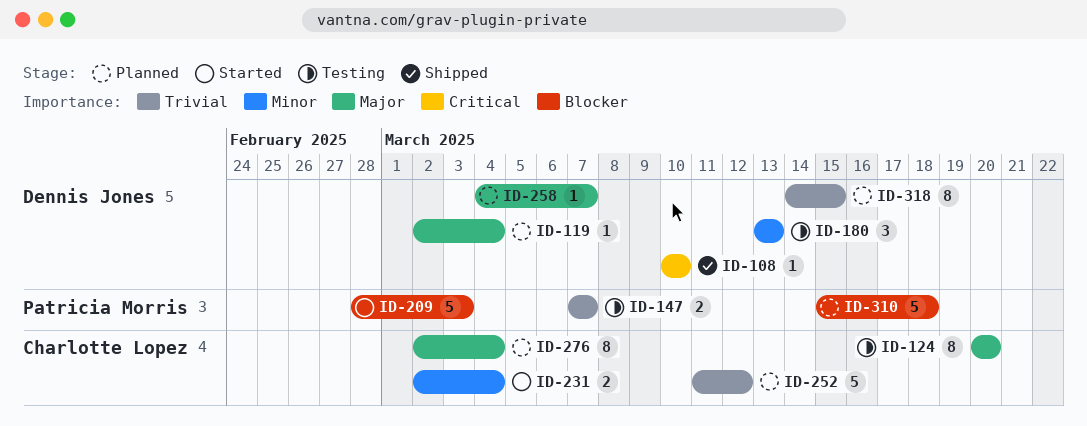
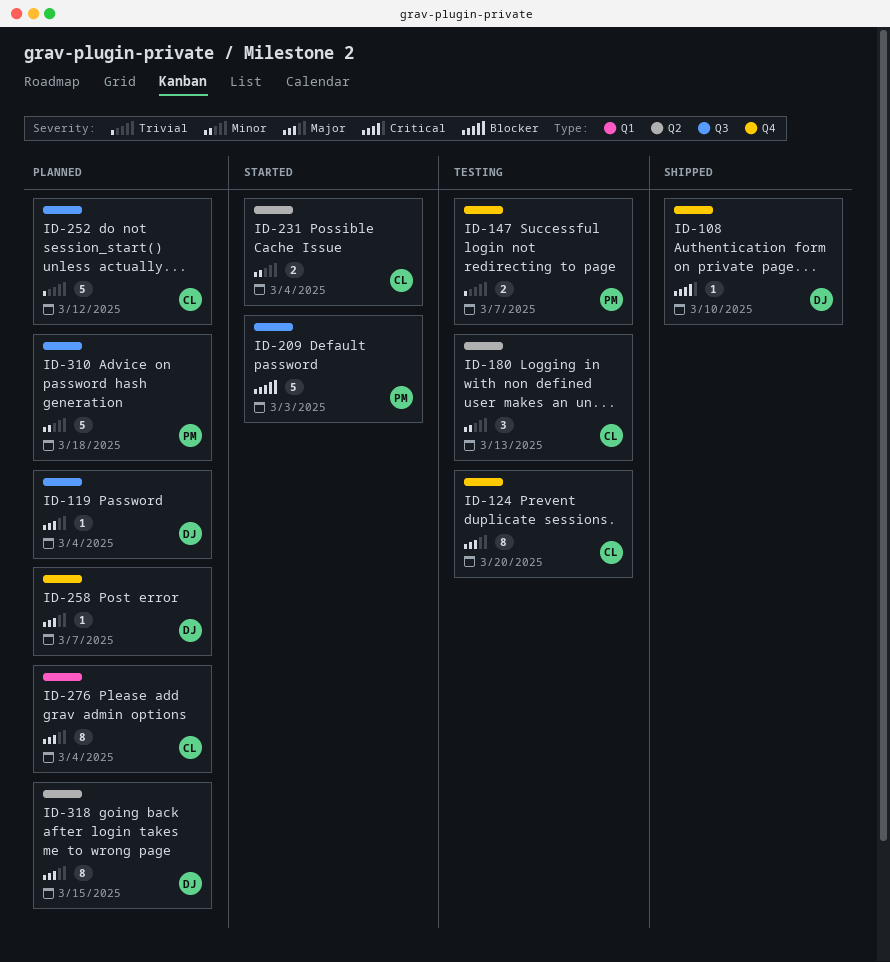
ID-180, owner: Dennis Jones -> Charlotte Lopez
ID-310, priority: Blocker -> Minor
ID-318, priority: Trivial -> Major

